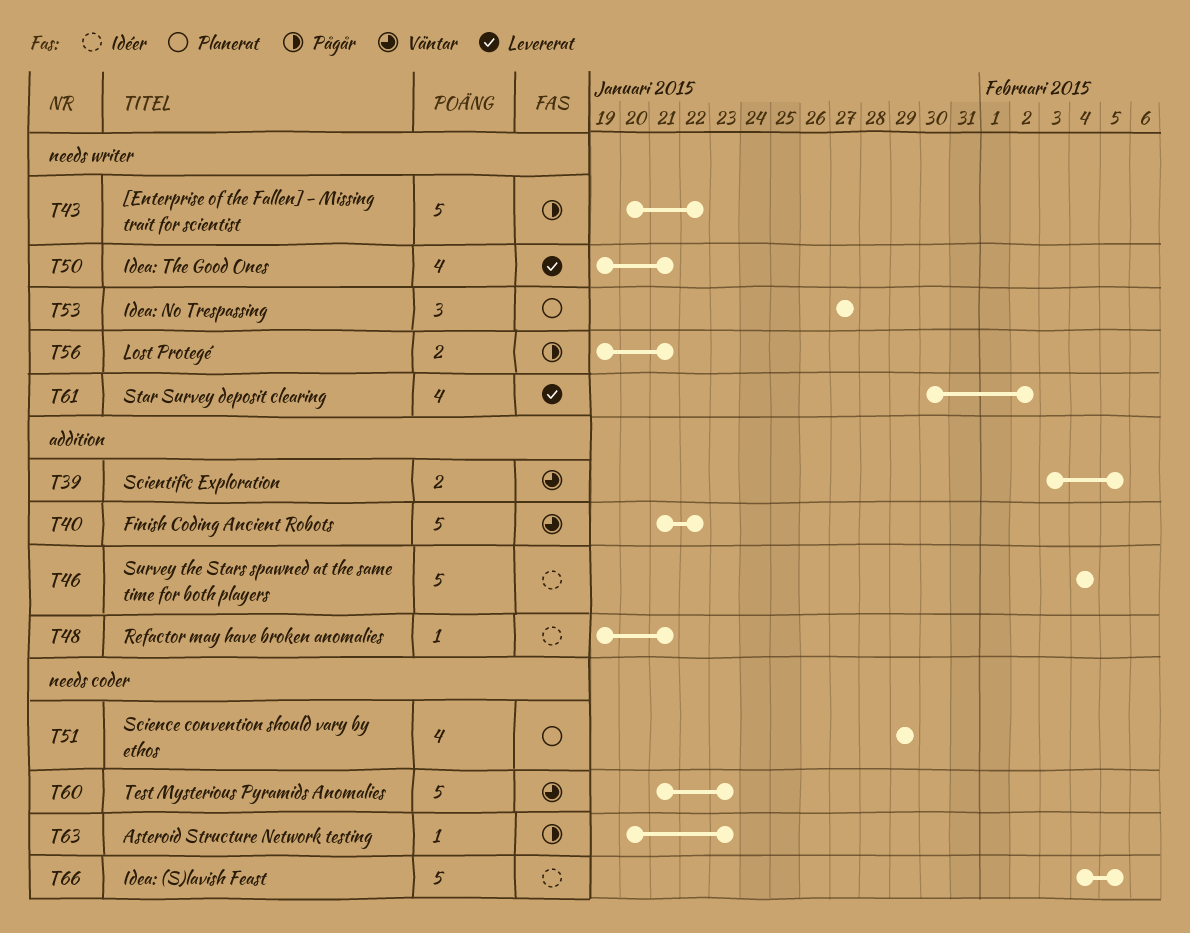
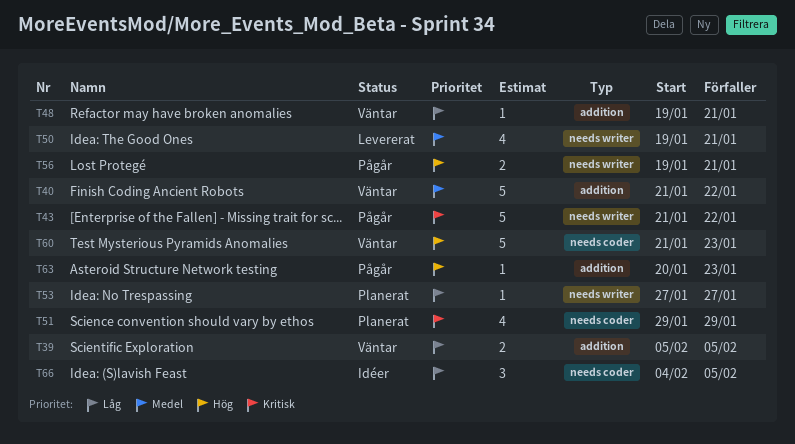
T39, start: Feb 3 -> Feb 5
T43, start: Jan 20 -> Jan 21
T46: present -> none
T48, status: Idéer -> Väntar
T53, estimate: 3 -> 1
T61: present -> none
T63, label: needs coder -> addition
T66, estimate: 5 -> 3

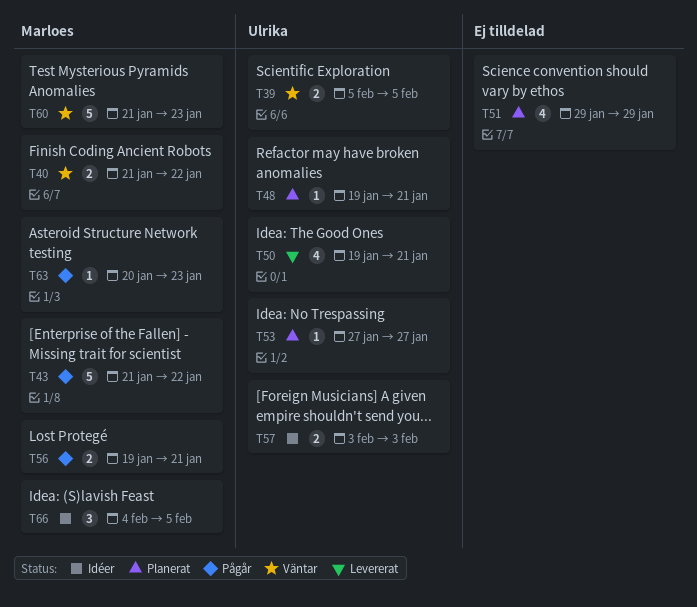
T40, estimate: 5 -> 2
T48, status: Väntar -> Planerat
T57: none -> present

